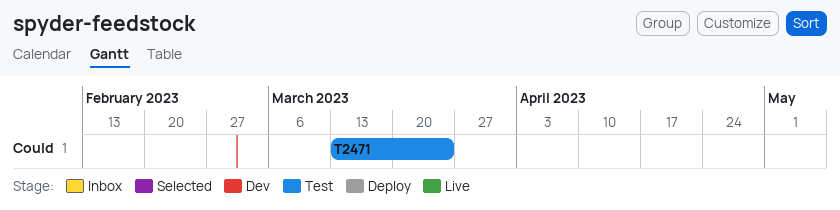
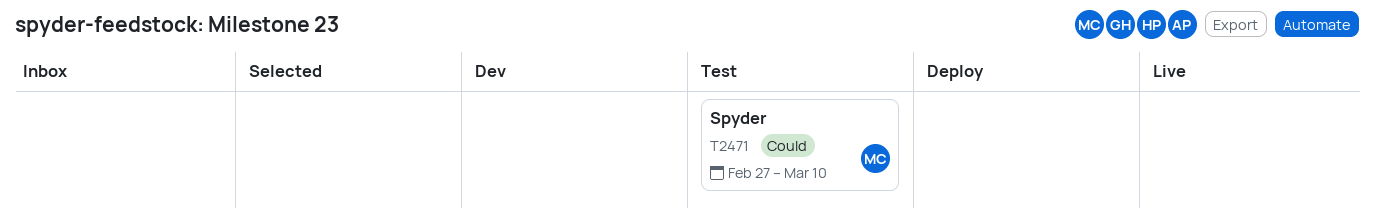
T2471, start: Mar 13 -> Feb 27
T2471, due: Mar 24 -> Mar 10

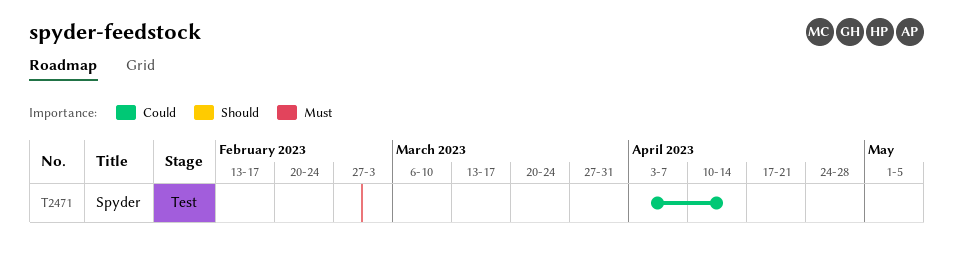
T2471, start: Feb 27 -> Apr 3
T2471, due: Mar 10 -> Apr 14

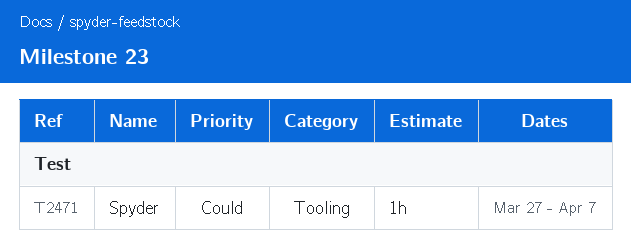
T2471, start: Apr 3 -> Mar 27
T2471, due: Apr 14 -> Apr 7

